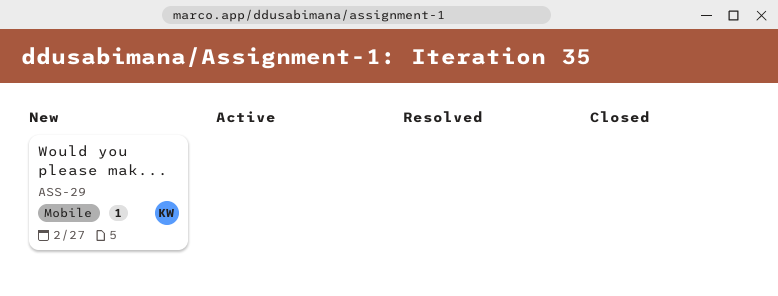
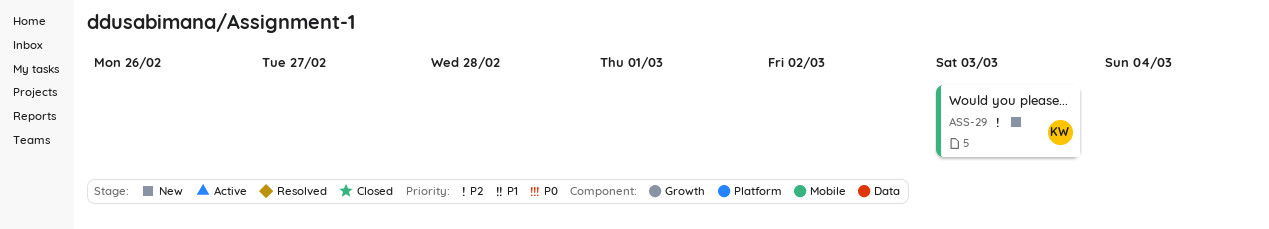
ASS-29, due: Feb 27 -> Mar 3

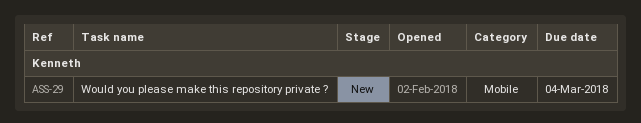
ASS-29, due: Mar 3 -> Mar 4

